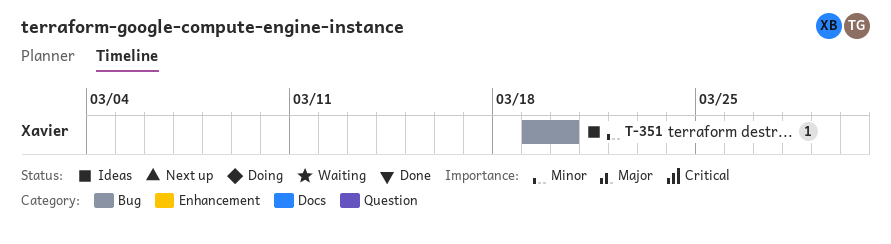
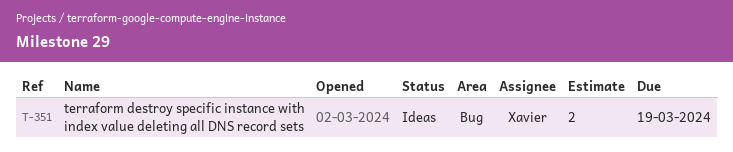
T-351, estimate: 1 -> 2
T-351, due: Mar 20 -> Mar 19

